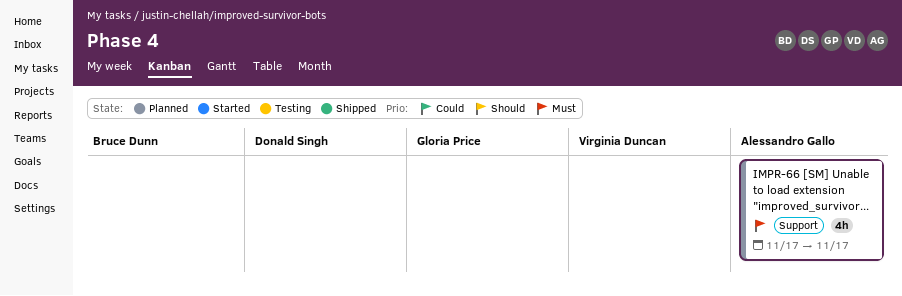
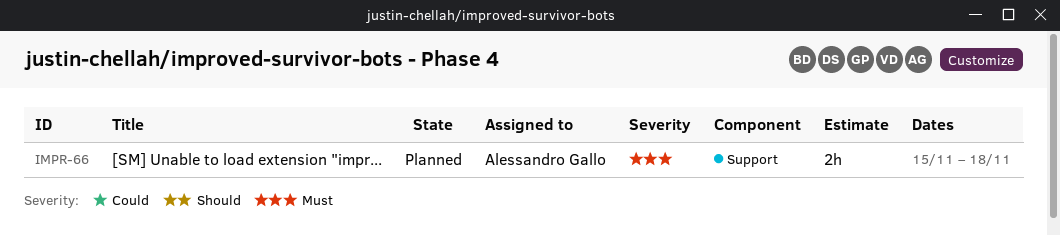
IMPR-66, estimate: 4h -> 2h
IMPR-66, start: Nov 17 -> Nov 15
IMPR-66, due: Nov 17 -> Nov 18

